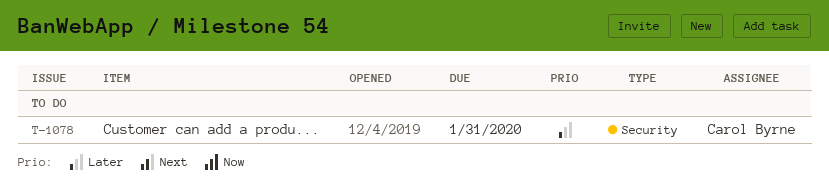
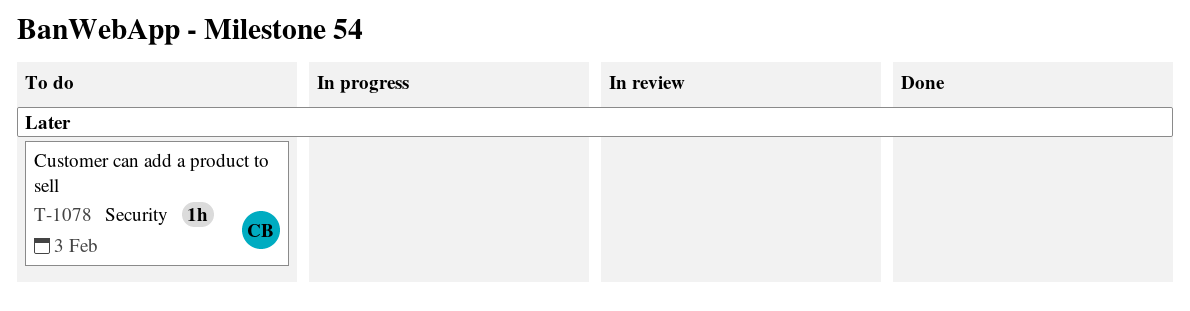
T-1078, due: Jan 31 -> Feb 3

